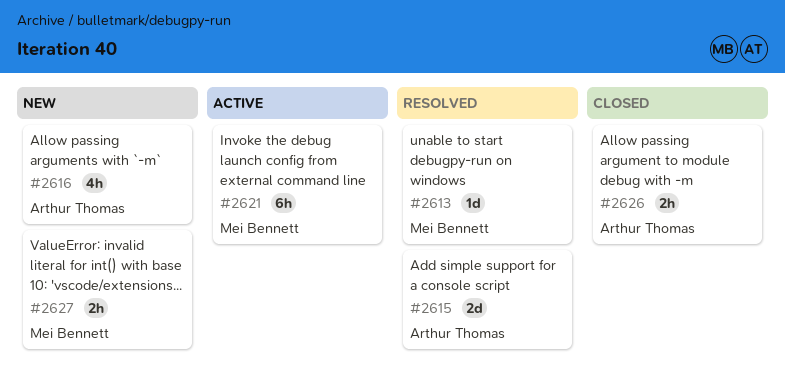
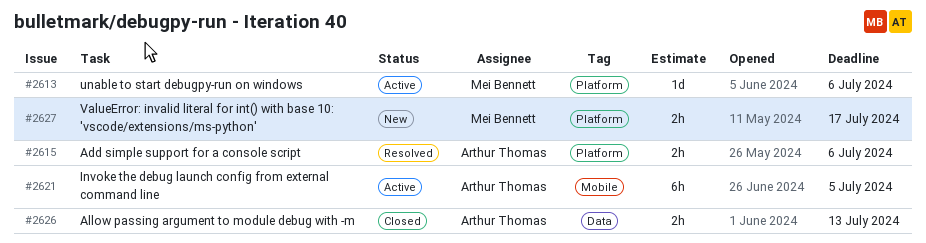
#2613, status: Resolved -> Active
#2615, estimate: 2d -> 2h
#2616: present -> none
#2621, owner: Mei Bennett -> Arthur Thomas

